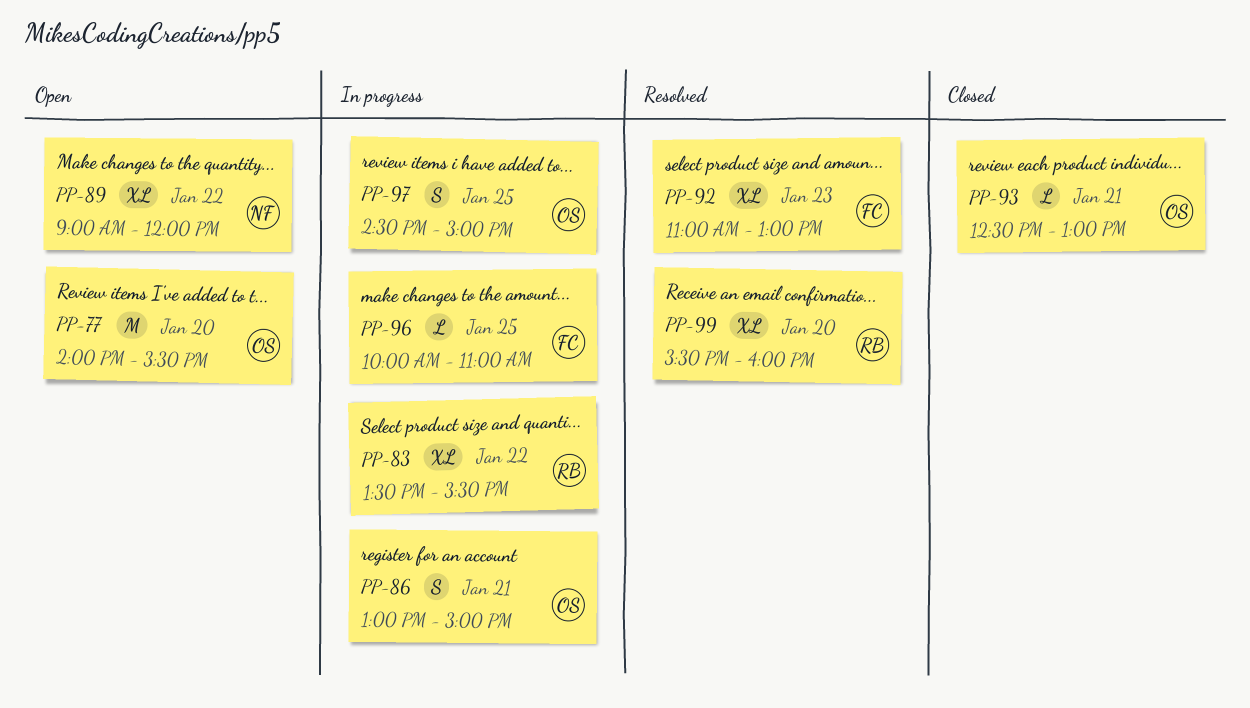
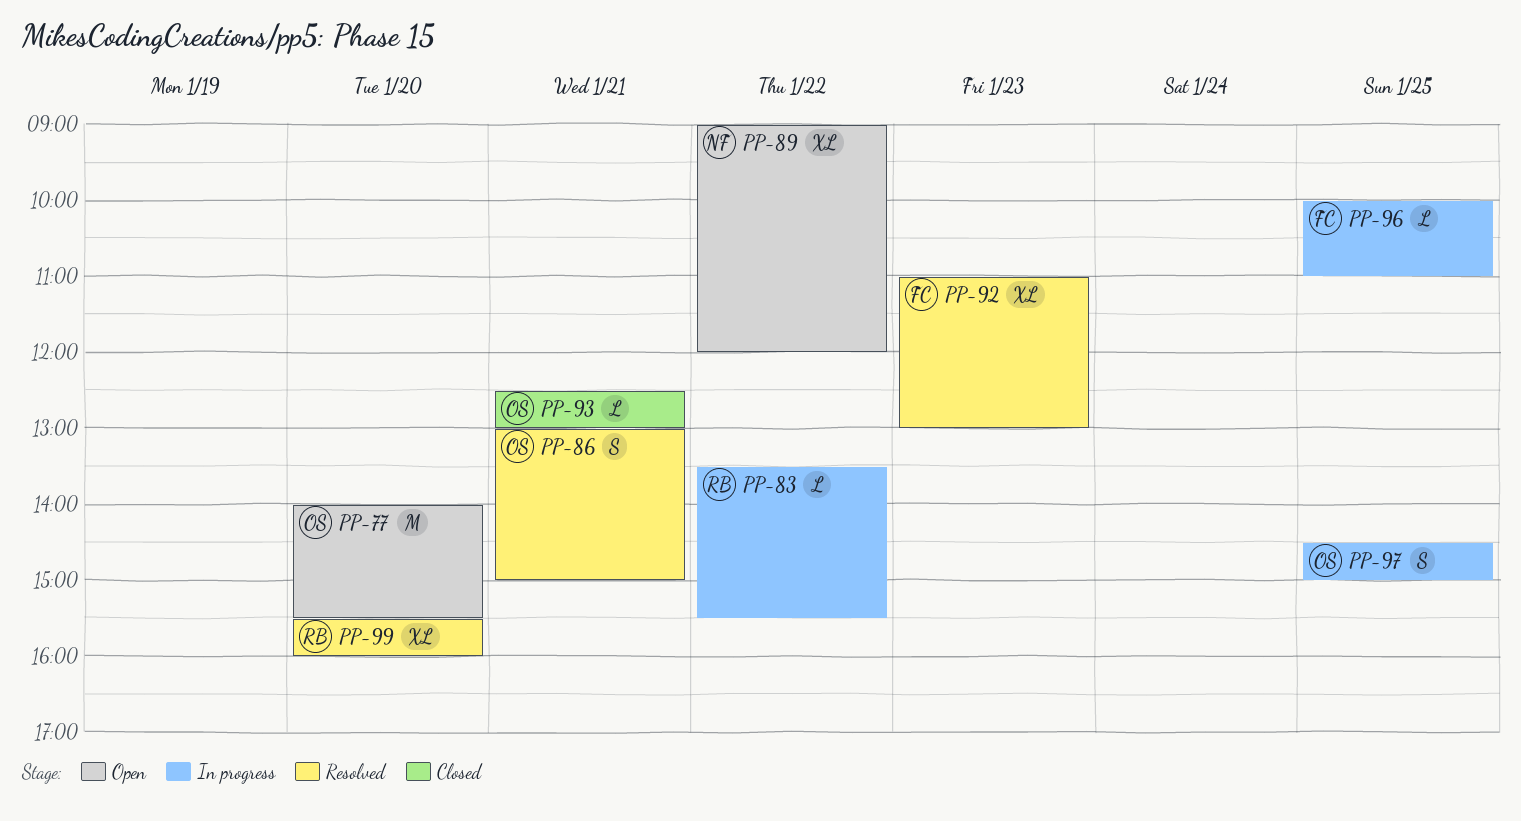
PP-83, estimate: XL -> L
PP-86, status: In progress -> Resolved

